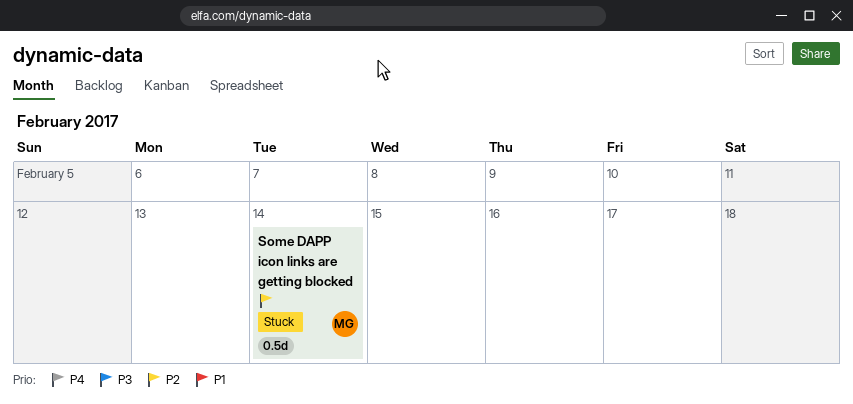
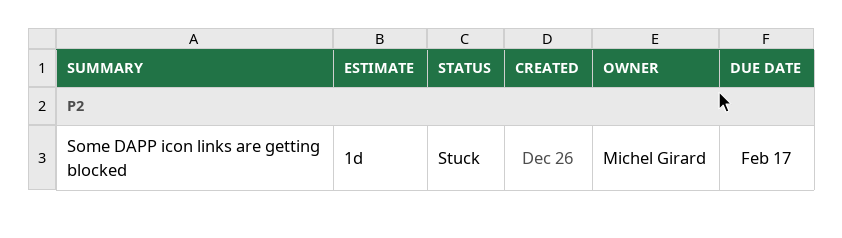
Some DAPP icon links are getting blocked, estimate: 0.5d -> 1d
Some DAPP icon links are getting blocked, due: Feb 14 -> Feb 17

